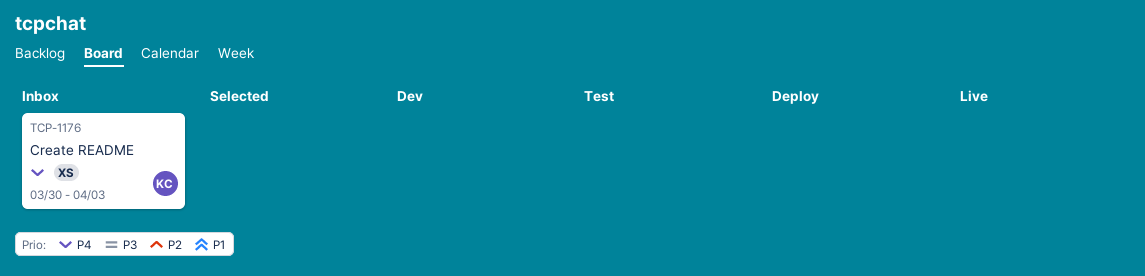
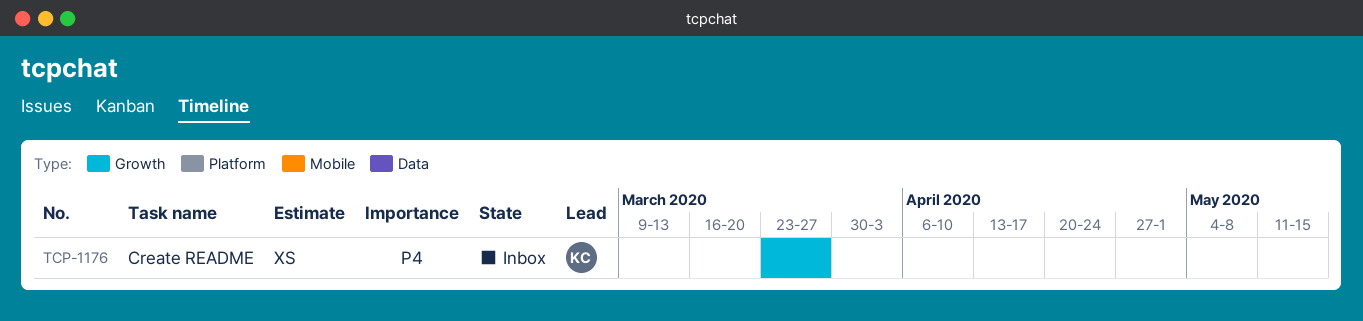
TCP-1176, start: Mar 30 -> Mar 23
TCP-1176, due: Apr 3 -> Mar 27

